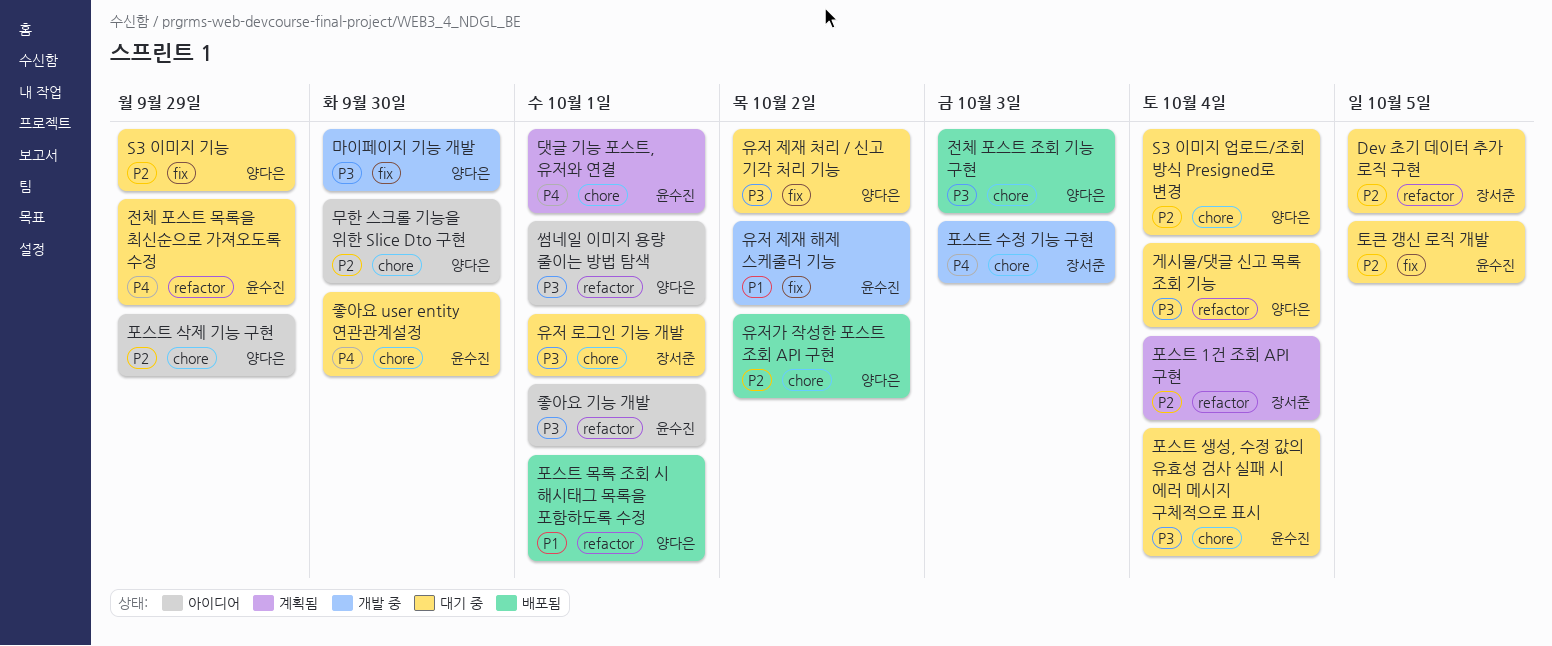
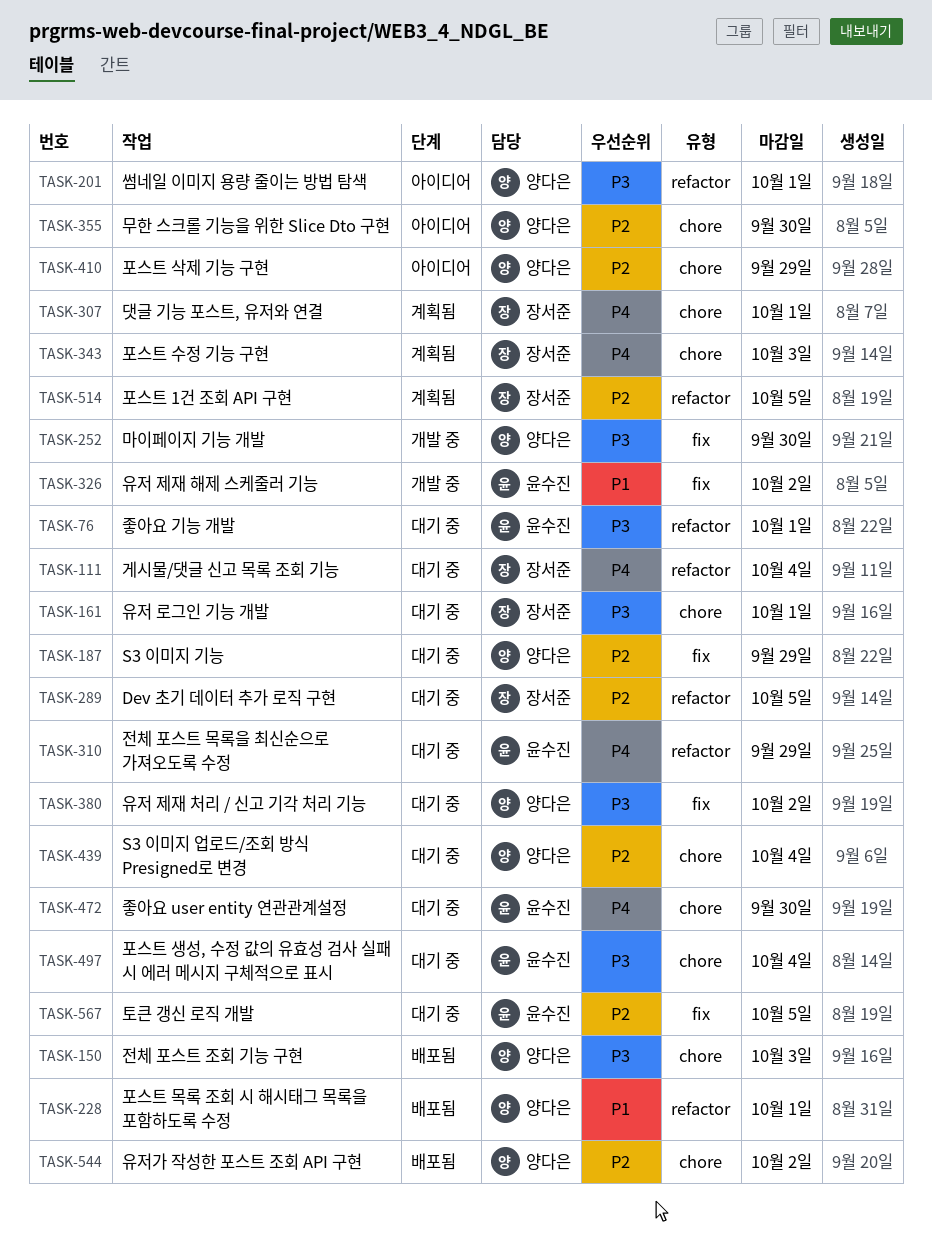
게시물/댓글 신고 목록 조회 기능, owner: 양다은 -> 장서준
게시물/댓글 신고 목록 조회 기능, priority: P3 -> P4
댓글 기능 포스트, 유저와 연결, owner: 윤수진 -> 장서준
좋아요 기능 개발, status: 아이디어 -> 대기 중
포스트 1건 조회 API 구현, due: Oct 4 -> Oct 5
포스트 수정 기능 구현, status: 개발 중 -> 계획됨

